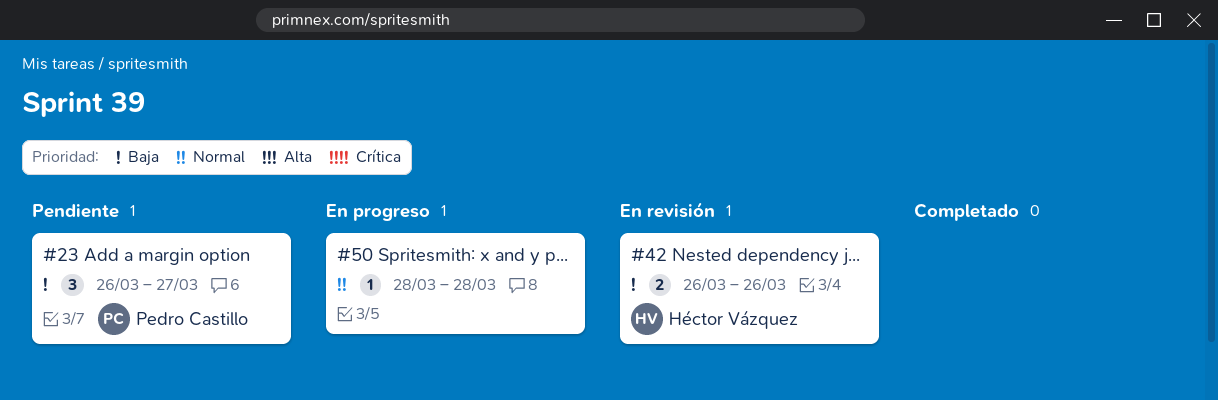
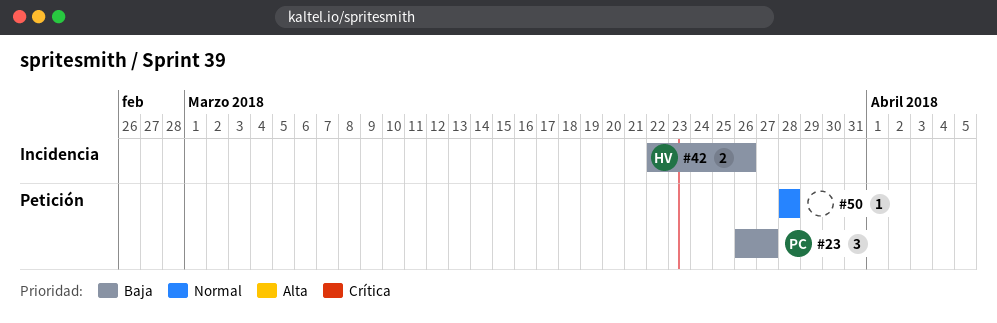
#42, start: Mar 26 -> Mar 22

